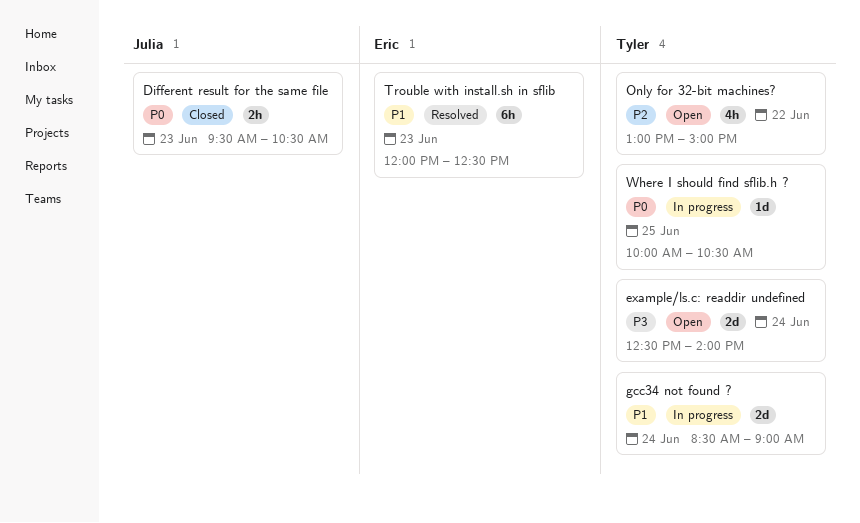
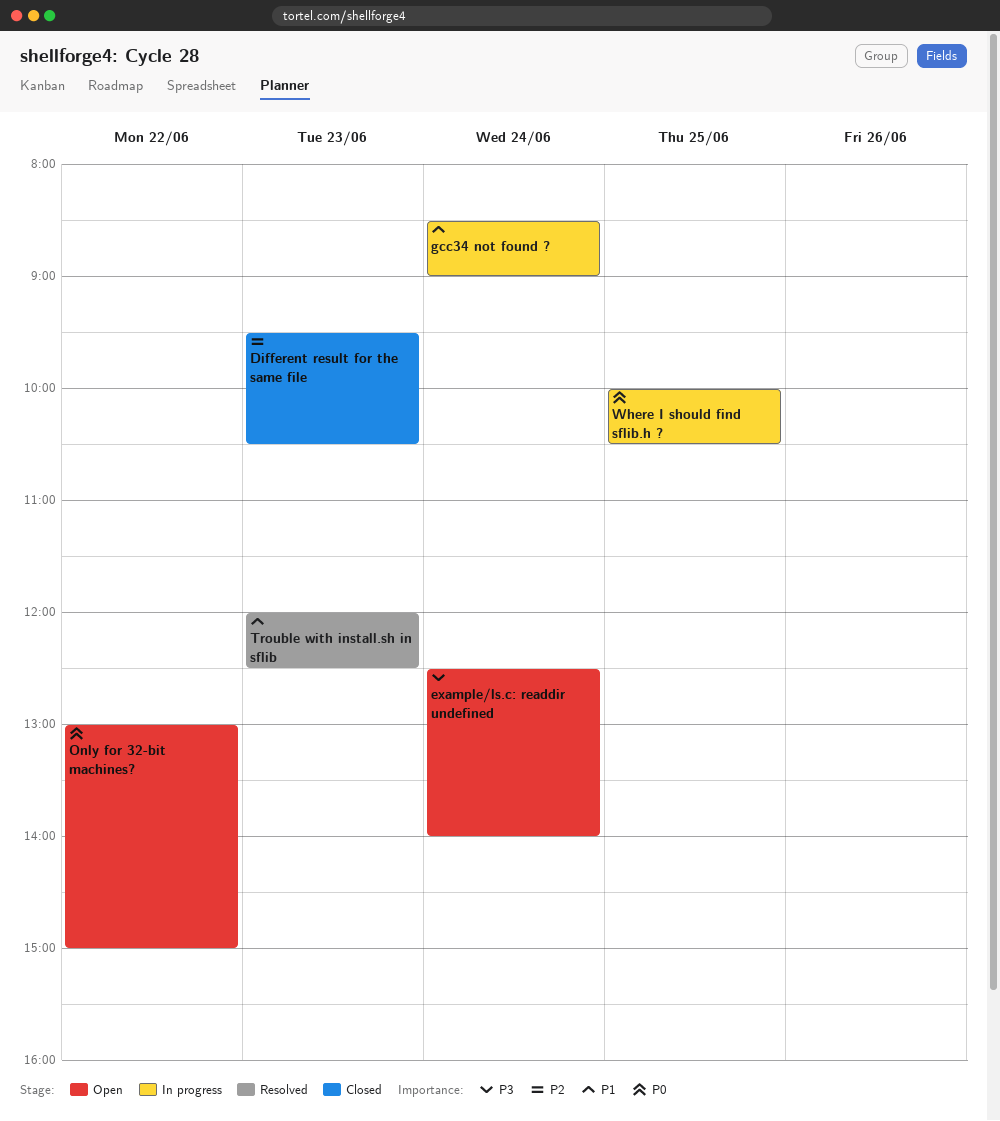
Different result for the same file, priority: P0 -> P2
Only for 32-bit machines?, priority: P2 -> P0

